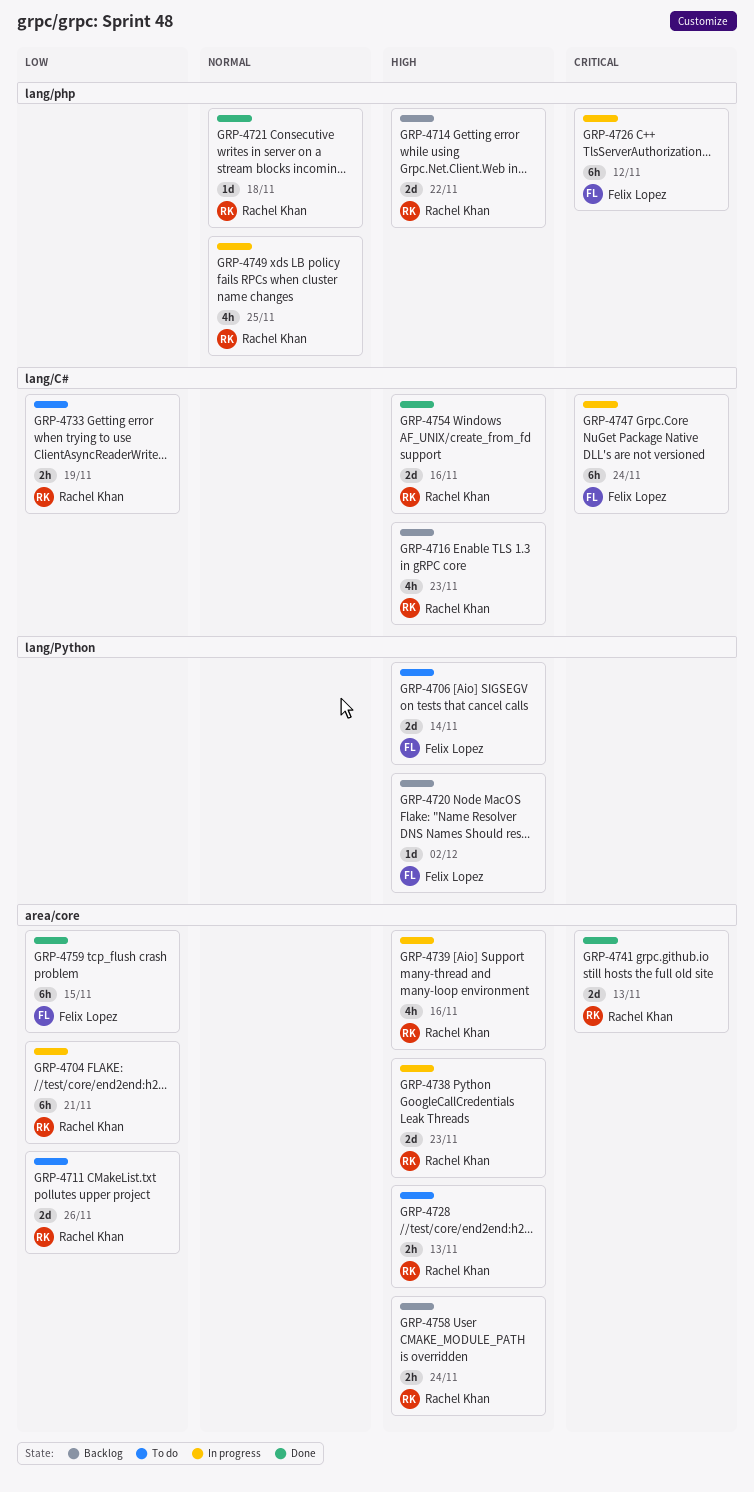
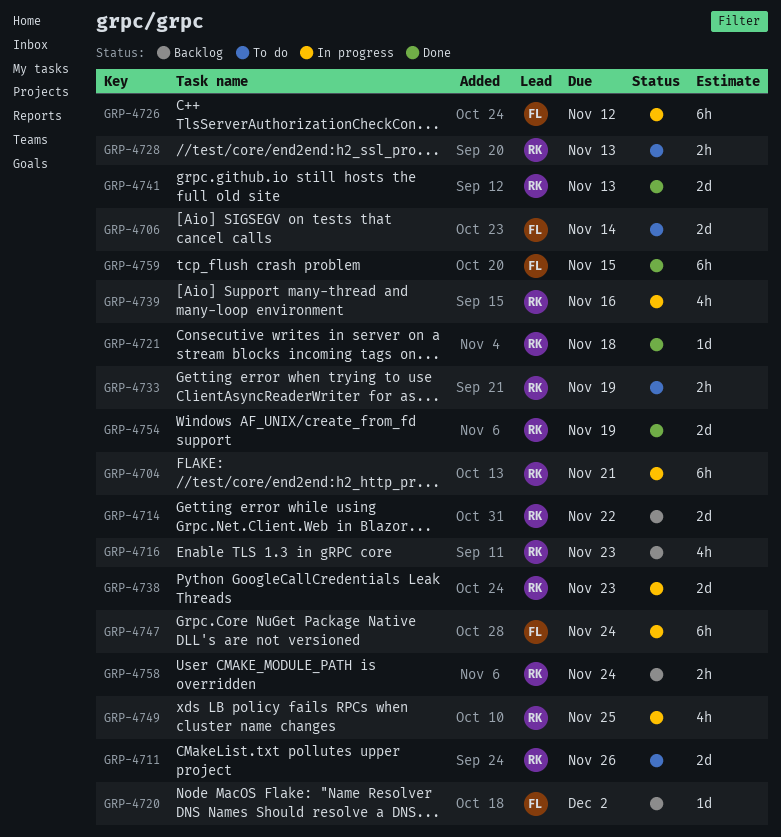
GRP-4754, due: Nov 16 -> Nov 19

